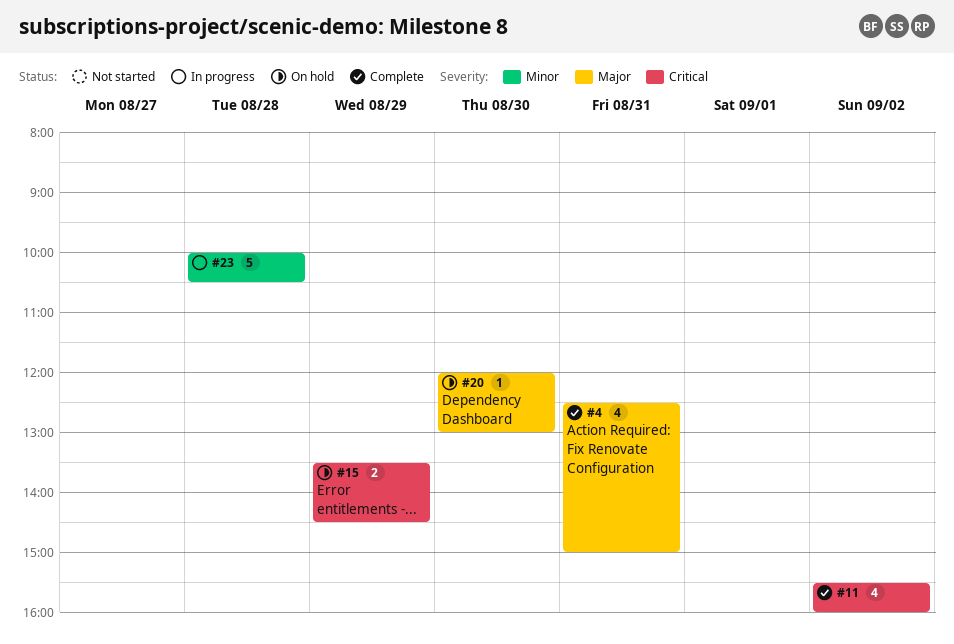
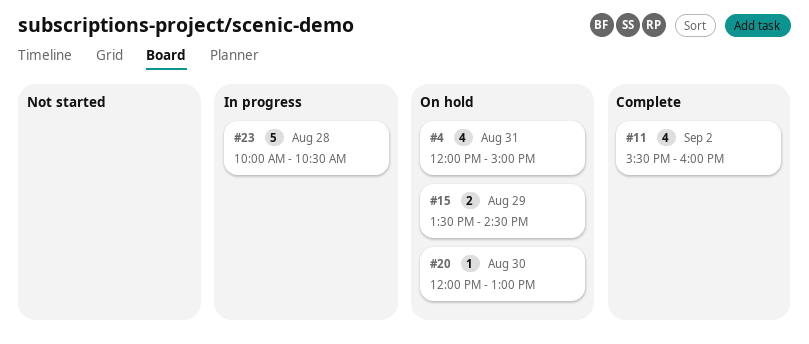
#4, status: Complete -> On hold
#4, begins: 12:30 -> 12:00

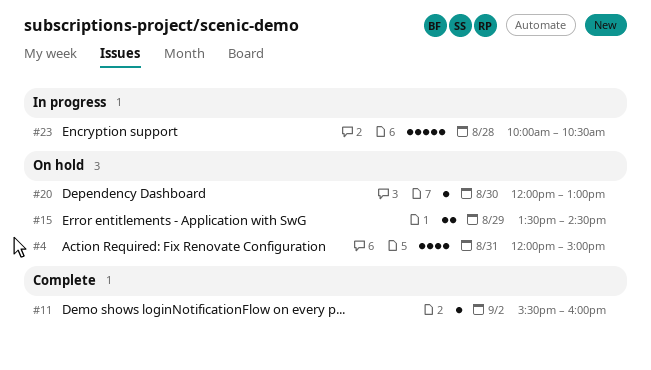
#11, estimate: 4 -> 1

